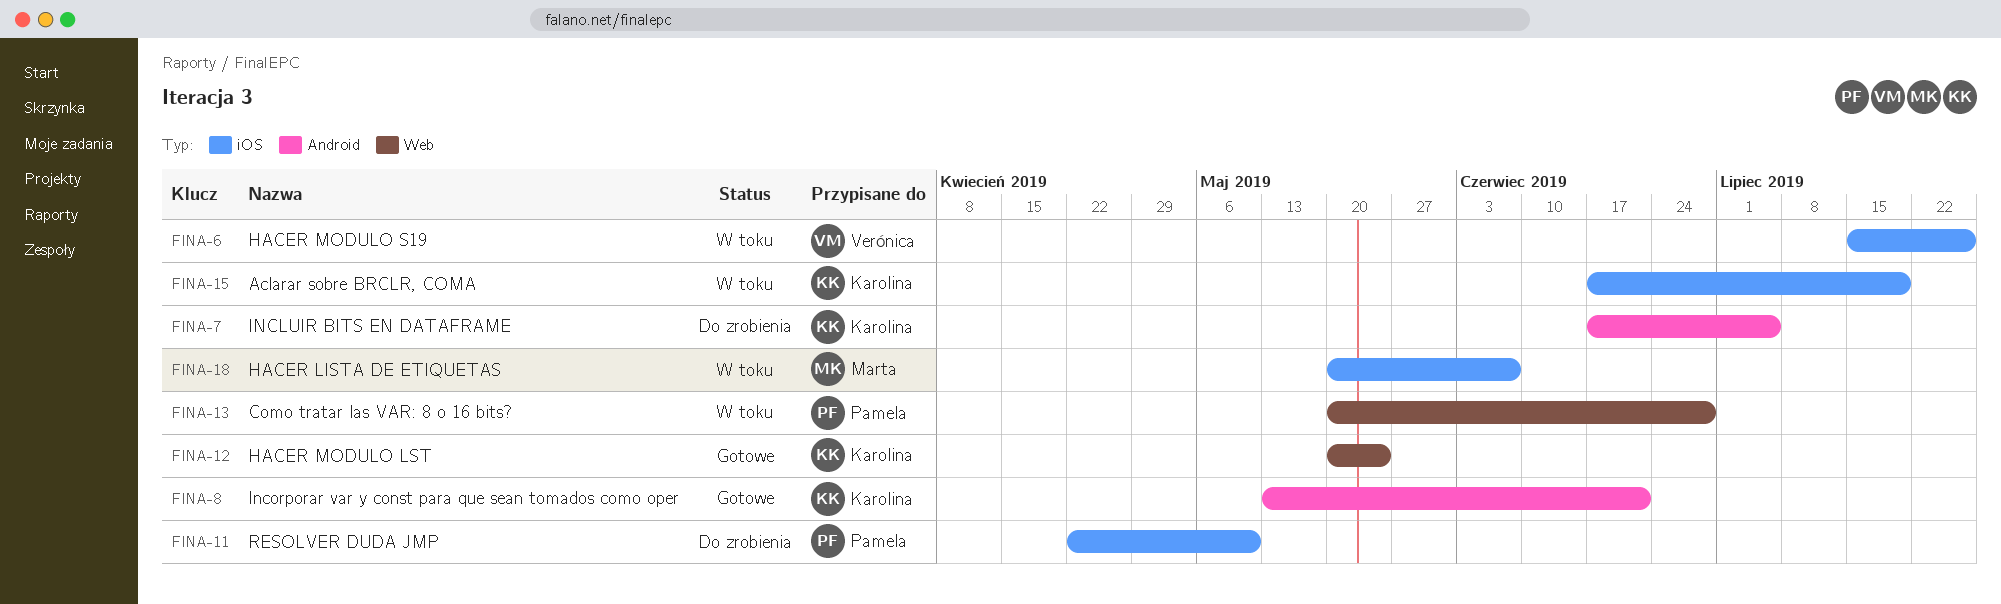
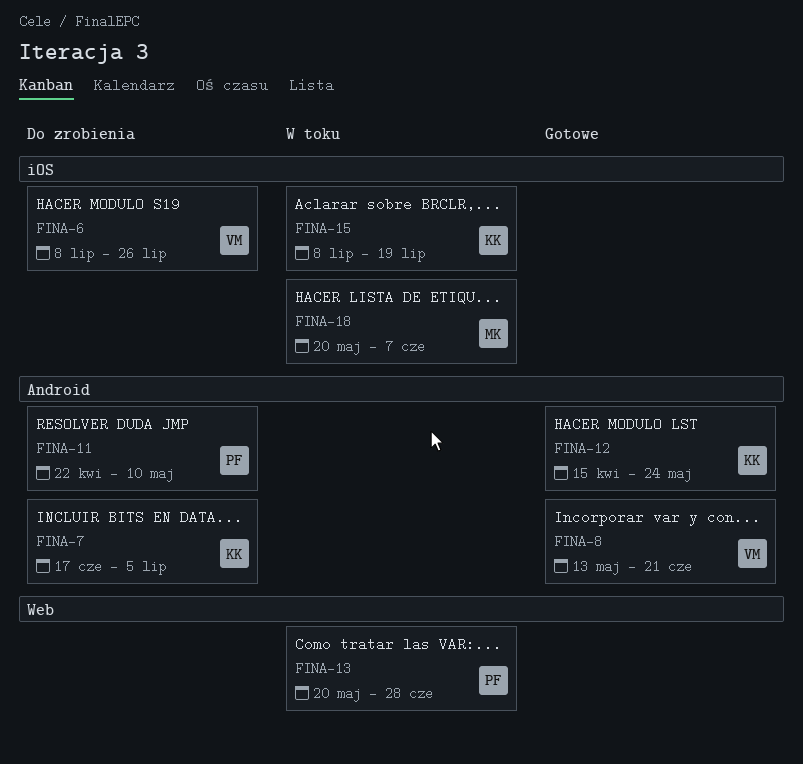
FINA-6, status: W toku -> Do zrobienia
FINA-6, start: Jul 15 -> Jul 8
FINA-8, owner: Karolina -> Verónica
FINA-11, label: iOS -> Android
FINA-12, label: Web -> Android
FINA-12, start: May 20 -> Apr 15
FINA-15, start: Jun 17 -> Jul 8

